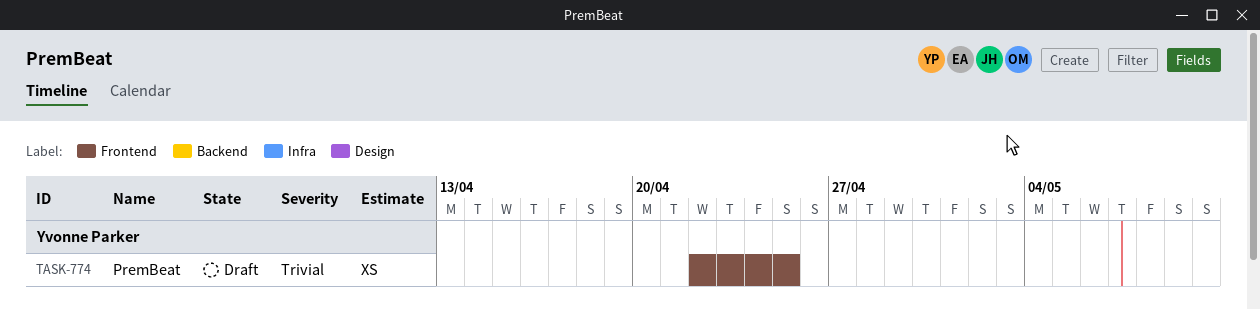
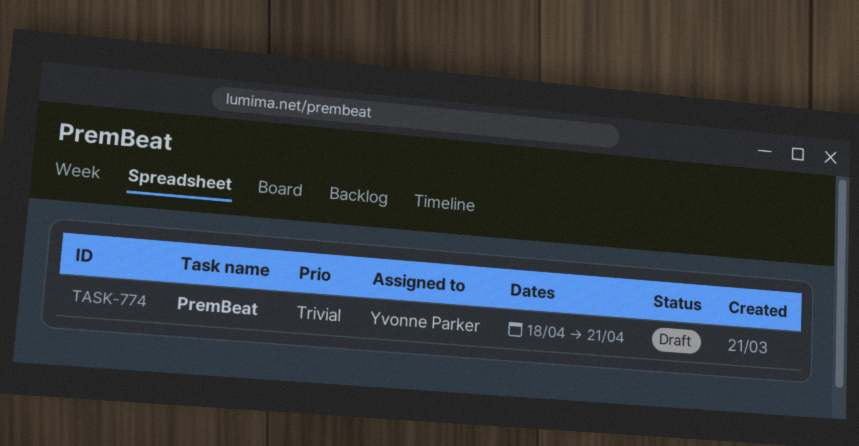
TASK-774, start: Apr 22 -> Apr 18
TASK-774, due: Apr 25 -> Apr 21

